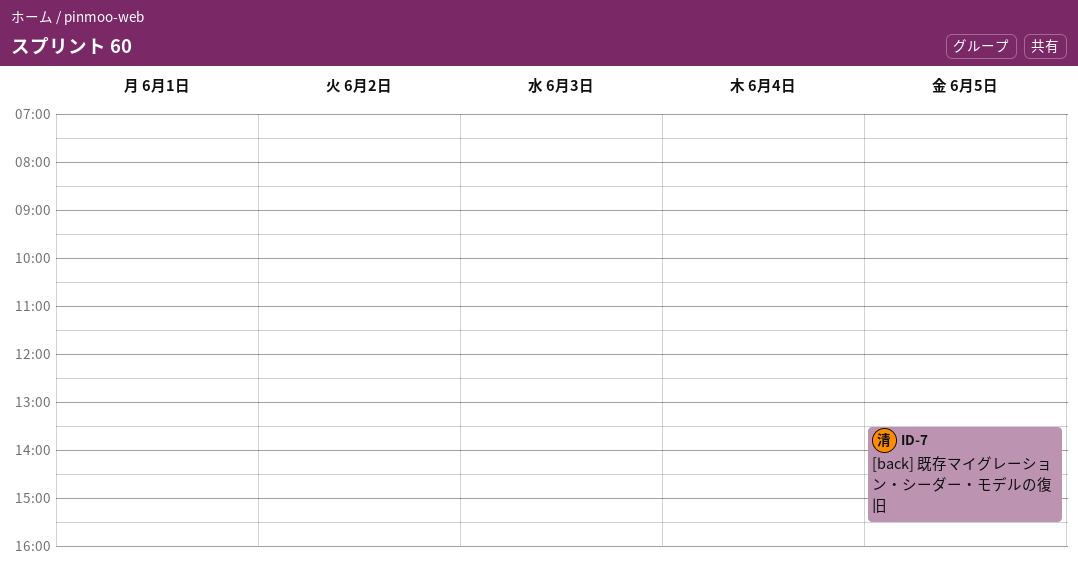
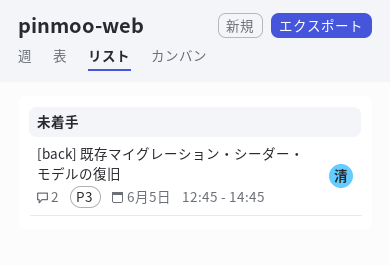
[back] 既存マイグレーション・シーダー・モデルの復旧, begins: 13:30 -> 12:45
[back] 既存マイグレーション・シーダー・モデルの復旧, ends: 15:30 -> 14:45

